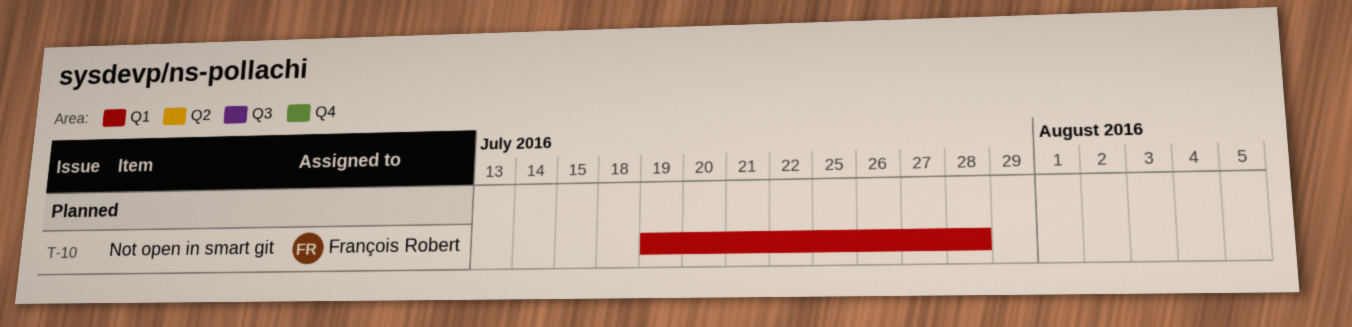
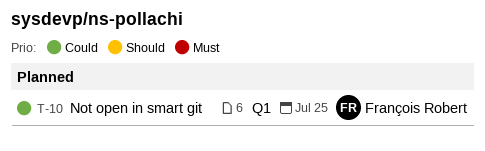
T-10, due: Jul 28 -> Jul 25

